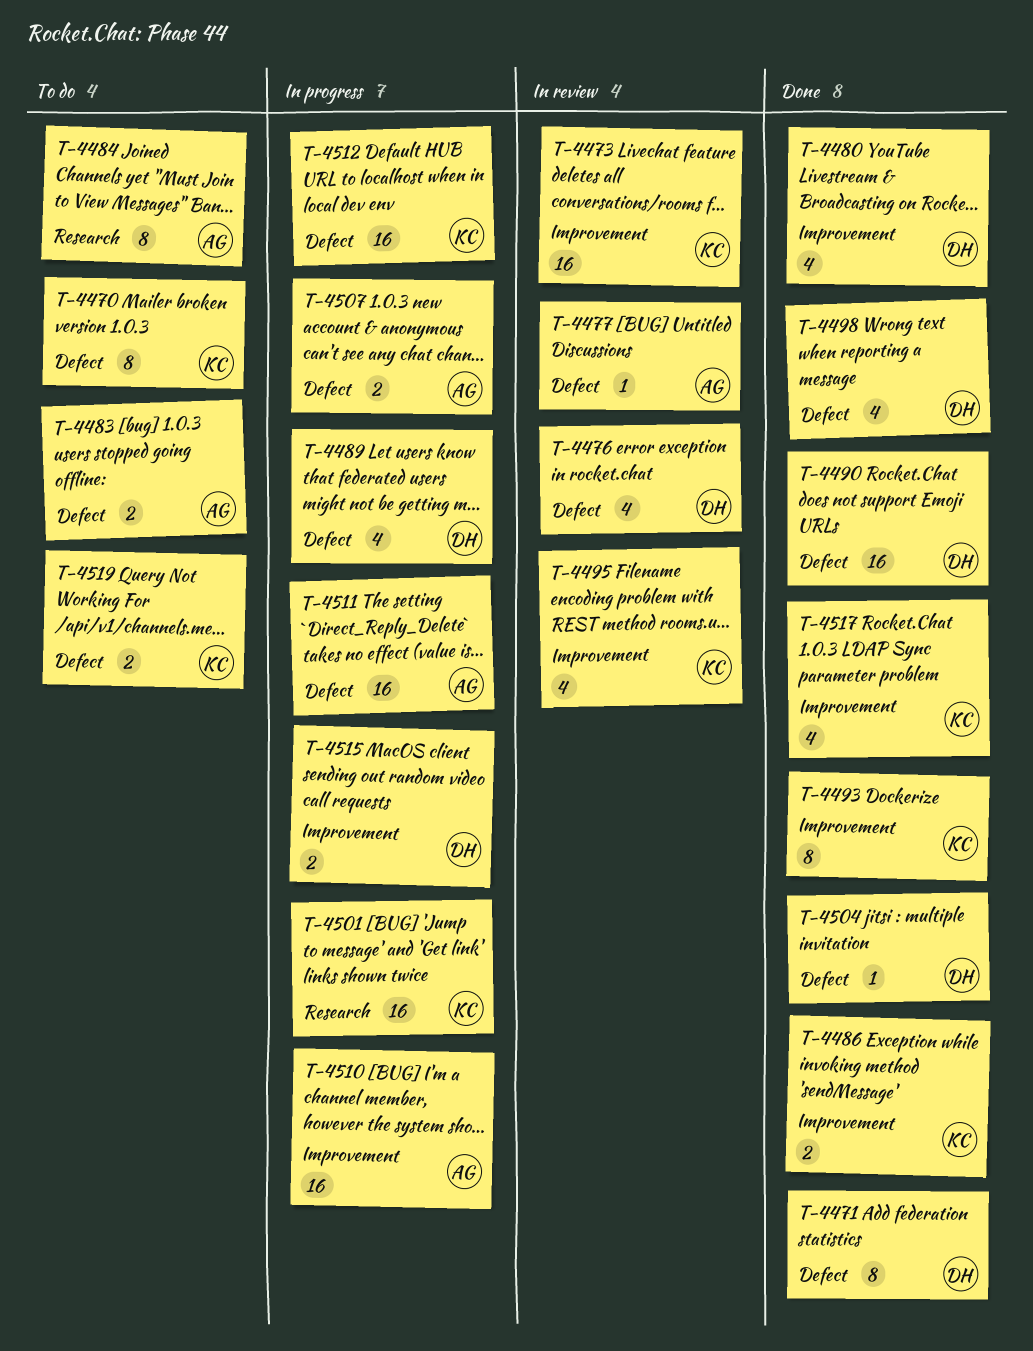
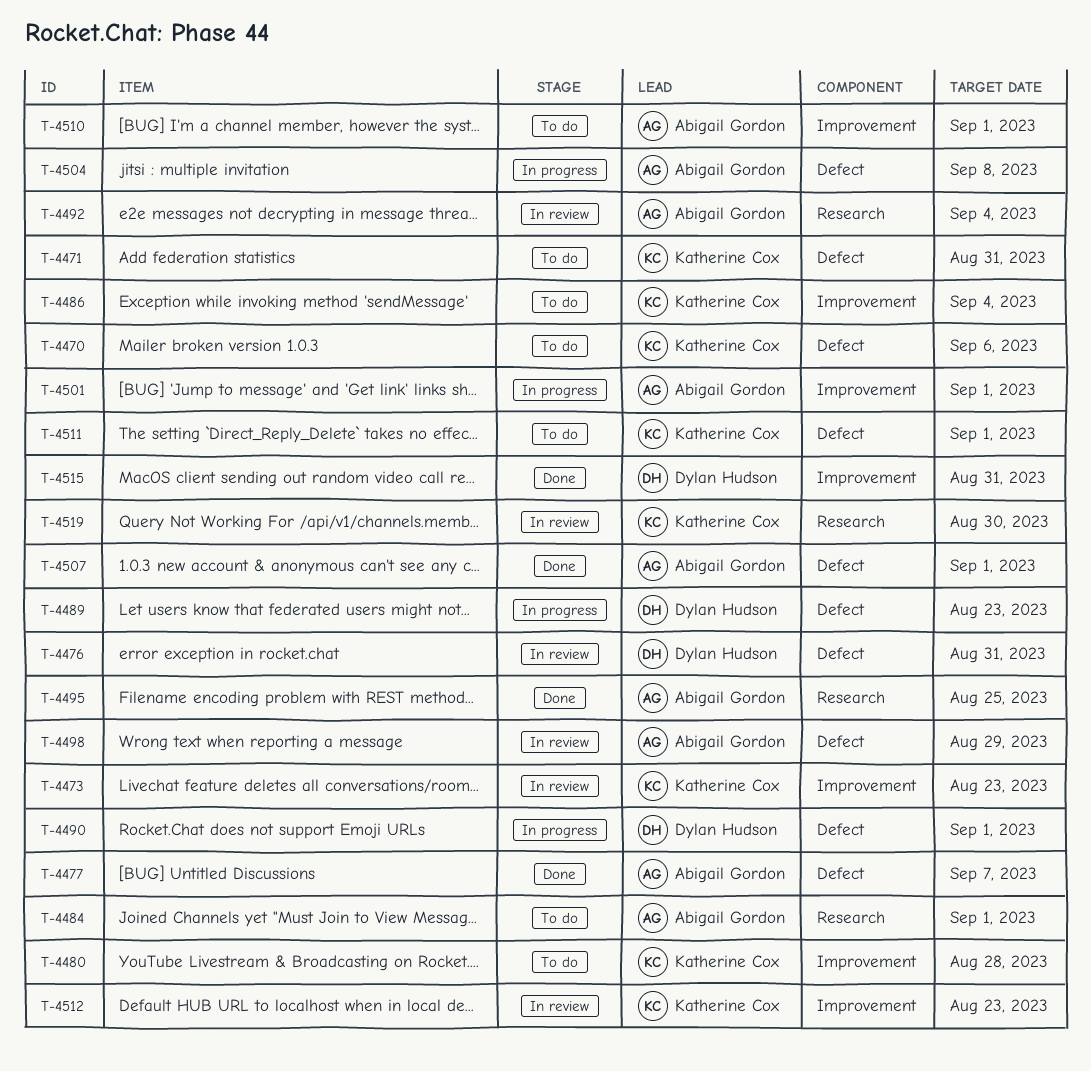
T-4471, status: Done -> To do
T-4471, owner: Dylan Hudson -> Katherine Cox
T-4477, status: In review -> Done
T-4480, status: Done -> To do
T-4480, owner: Dylan Hudson -> Katherine Cox
T-4483: present -> none
T-4486, status: Done -> To do
T-4490, status: Done -> In progress
T-4492: none -> present
T-4493: present -> none
T-4495, status: In review -> Done
T-4495, owner: Katherine Cox -> Abigail Gordon
T-4495, label: Improvement -> Research
T-4498, status: Done -> In review
T-4498, owner: Dylan Hudson -> Abigail Gordon
T-4501, owner: Katherine Cox -> Abigail Gordon
T-4501, label: Research -> Improvement
T-4504, status: Done -> In progress
T-4504, owner: Dylan Hudson -> Abigail Gordon
T-4507, status: In progress -> Done
T-4510, status: In progress -> To do
T-4511, status: In progress -> To do
T-4511, owner: Abigail Gordon -> Katherine Cox
T-4512, status: In progress -> In review
T-4512, label: Defect -> Improvement
T-4515, status: In progress -> Done
T-4517: present -> none
T-4519, status: To do -> In review
T-4519, label: Defect -> Research

